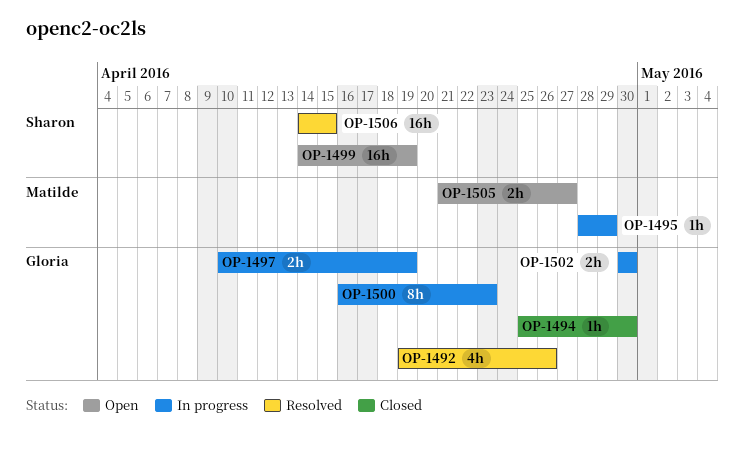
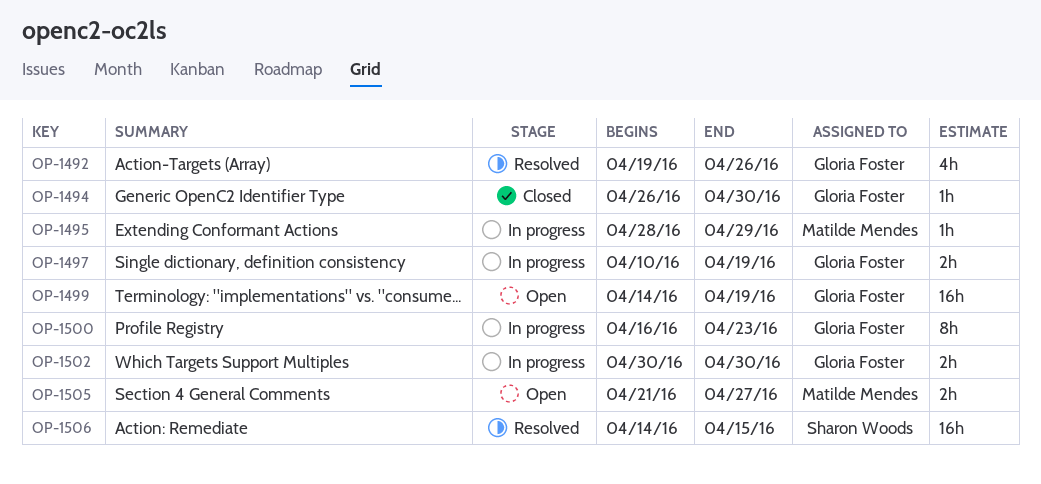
OP-1494, start: Apr 25 -> Apr 26
OP-1499, owner: Sharon Woods -> Gloria Foster

